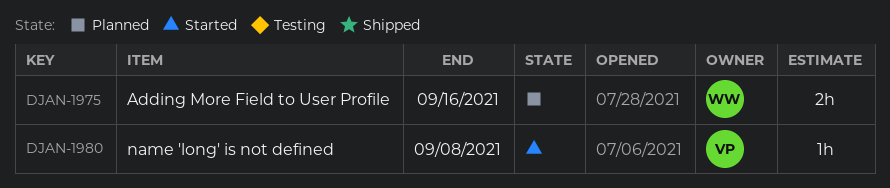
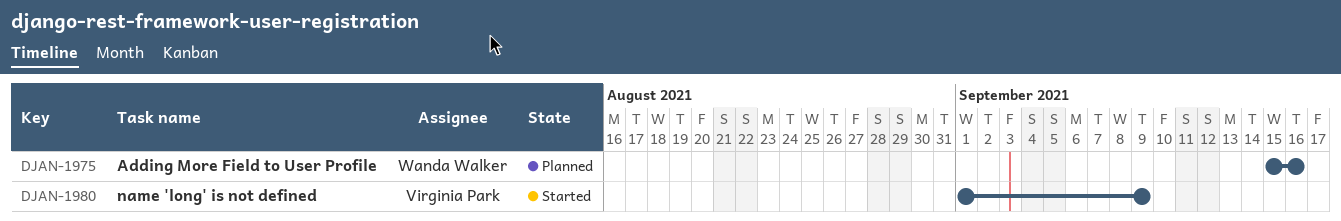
DJAN-1980, due: Sep 8 -> Sep 9

